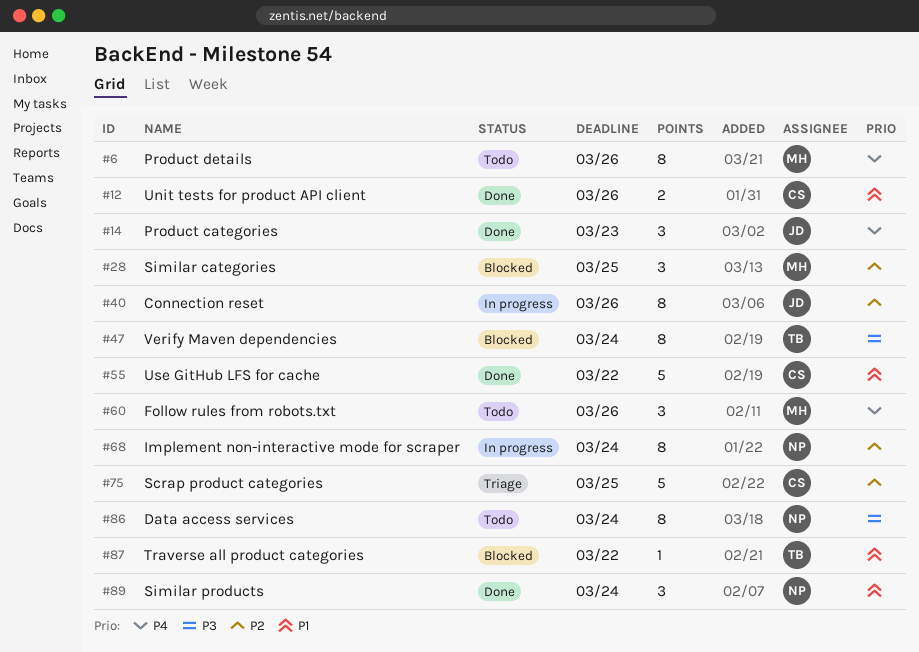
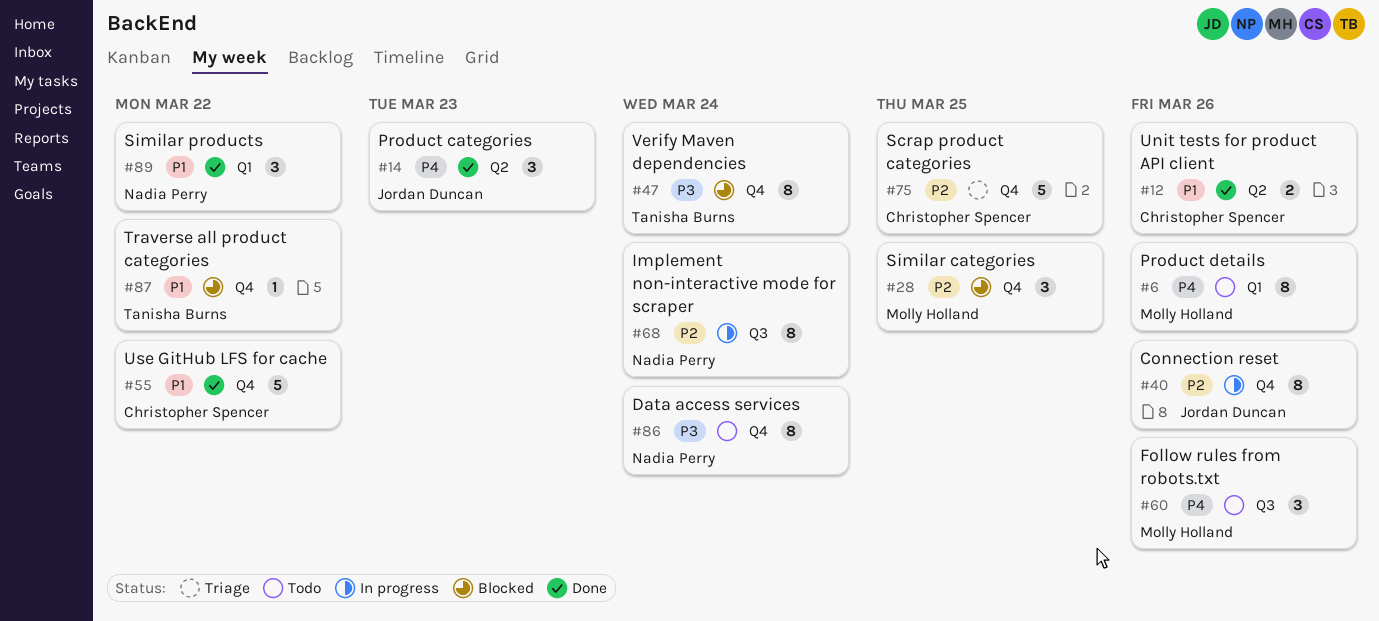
#89, due: Mar 24 -> Mar 22

